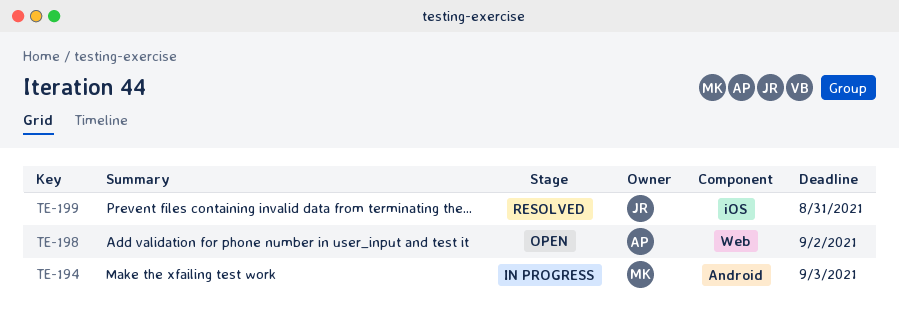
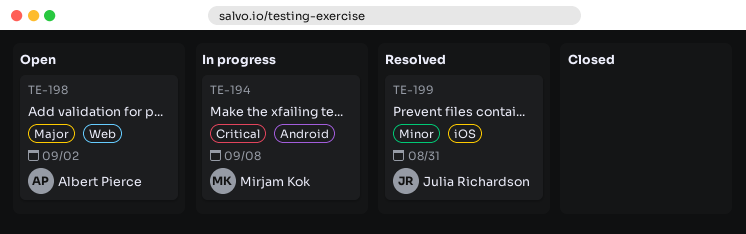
TE-194, due: Sep 3 -> Sep 8

